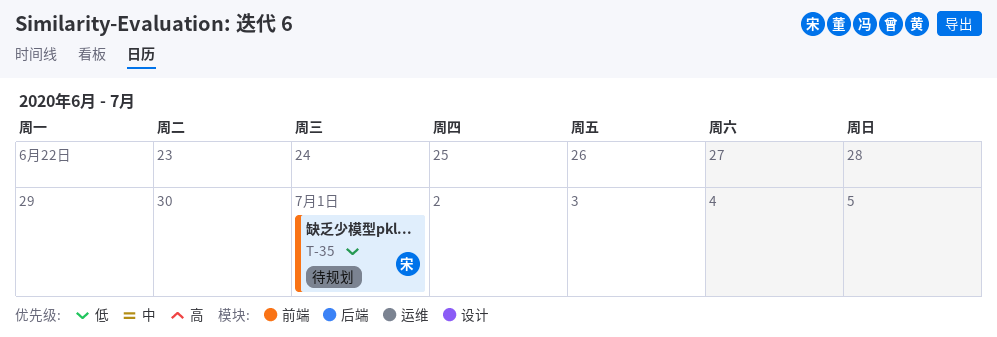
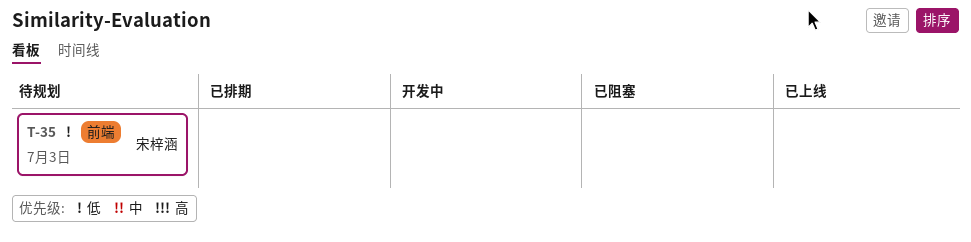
T-35, due: Jul 1 -> Jul 3

